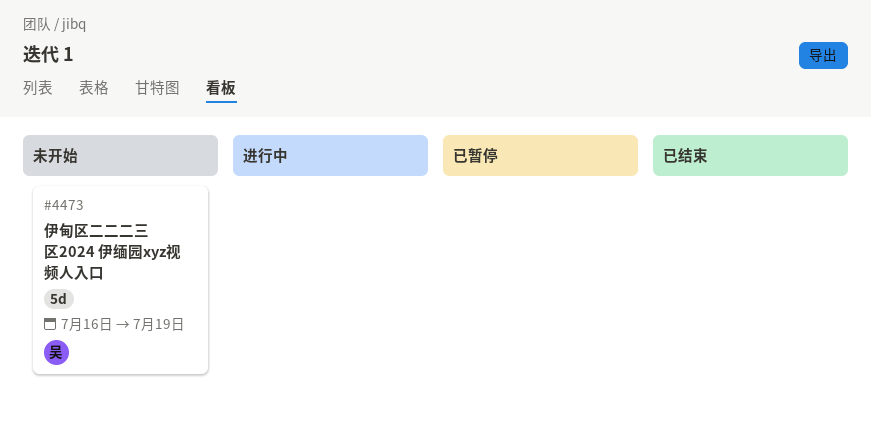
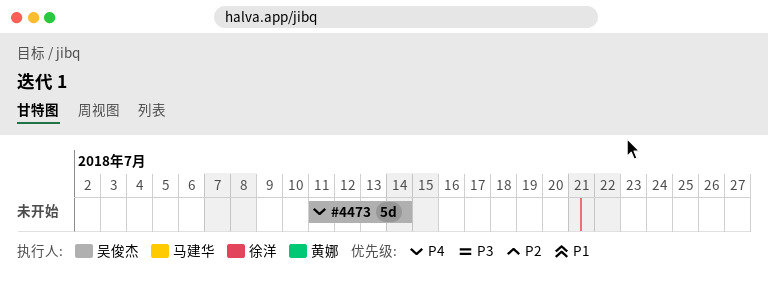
#4473, start: Jul 16 -> Jul 11
#4473, due: Jul 19 -> Jul 14

